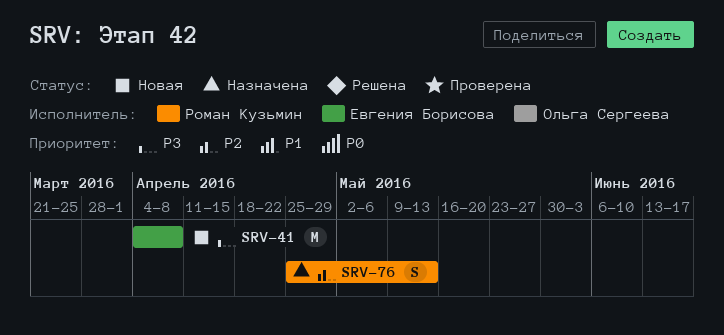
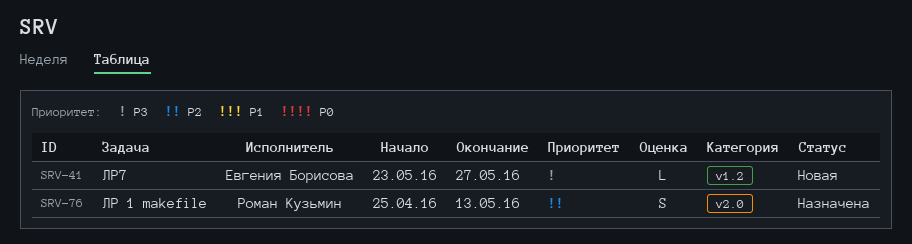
SRV-41, estimate: M -> L
SRV-41, start: Apr 4 -> May 23
SRV-41, due: Apr 8 -> May 27

